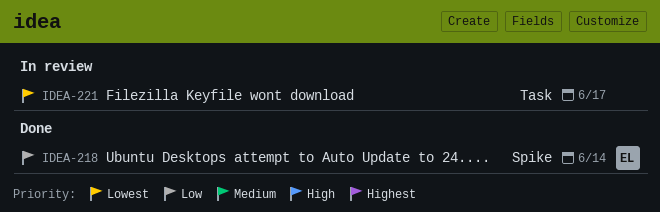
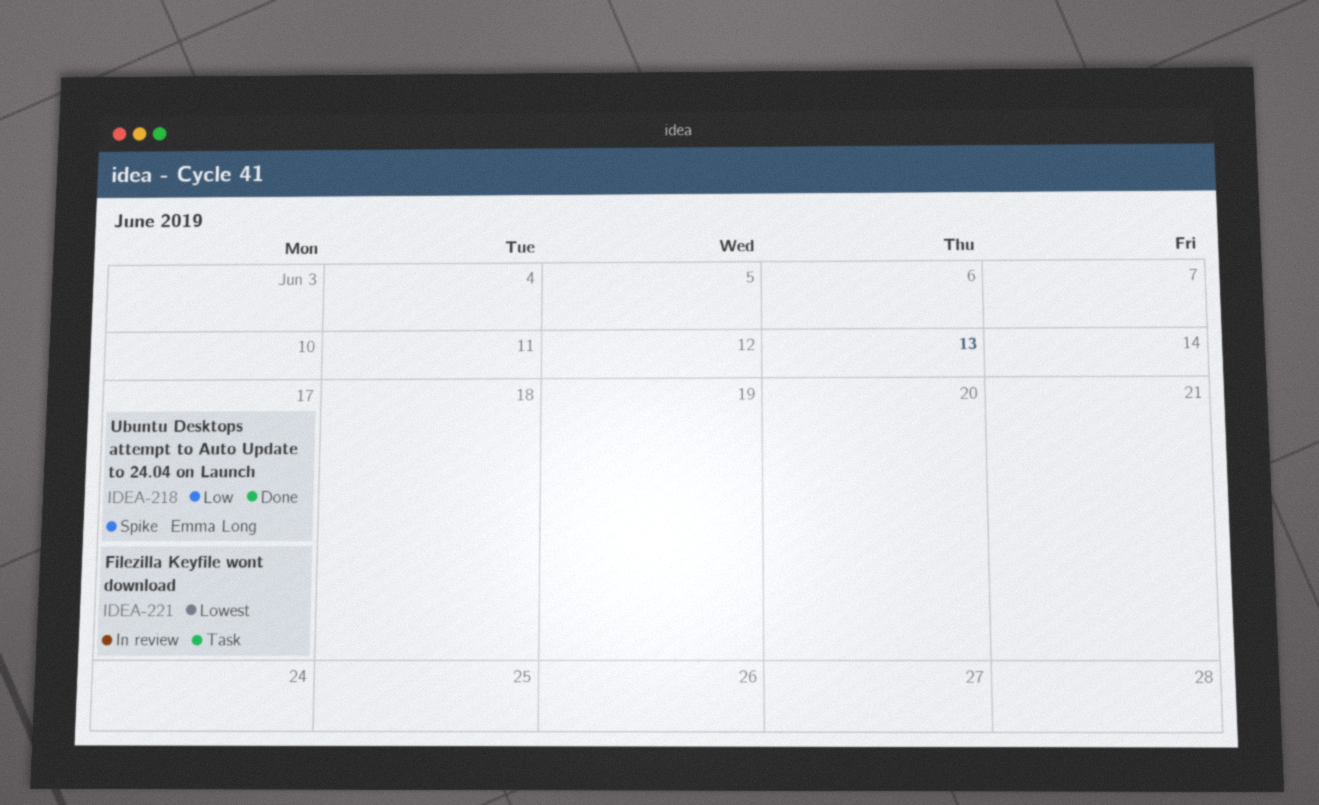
IDEA-218, due: Jun 14 -> Jun 17

